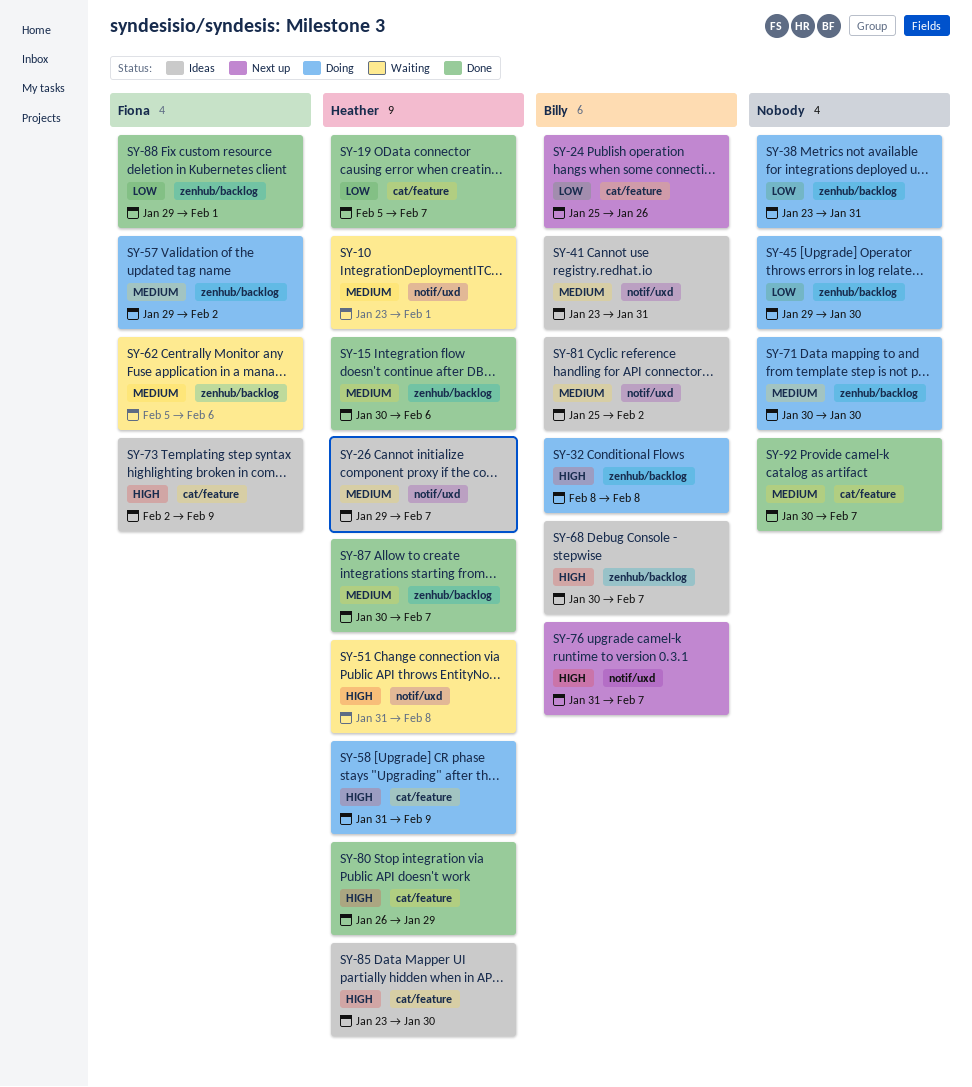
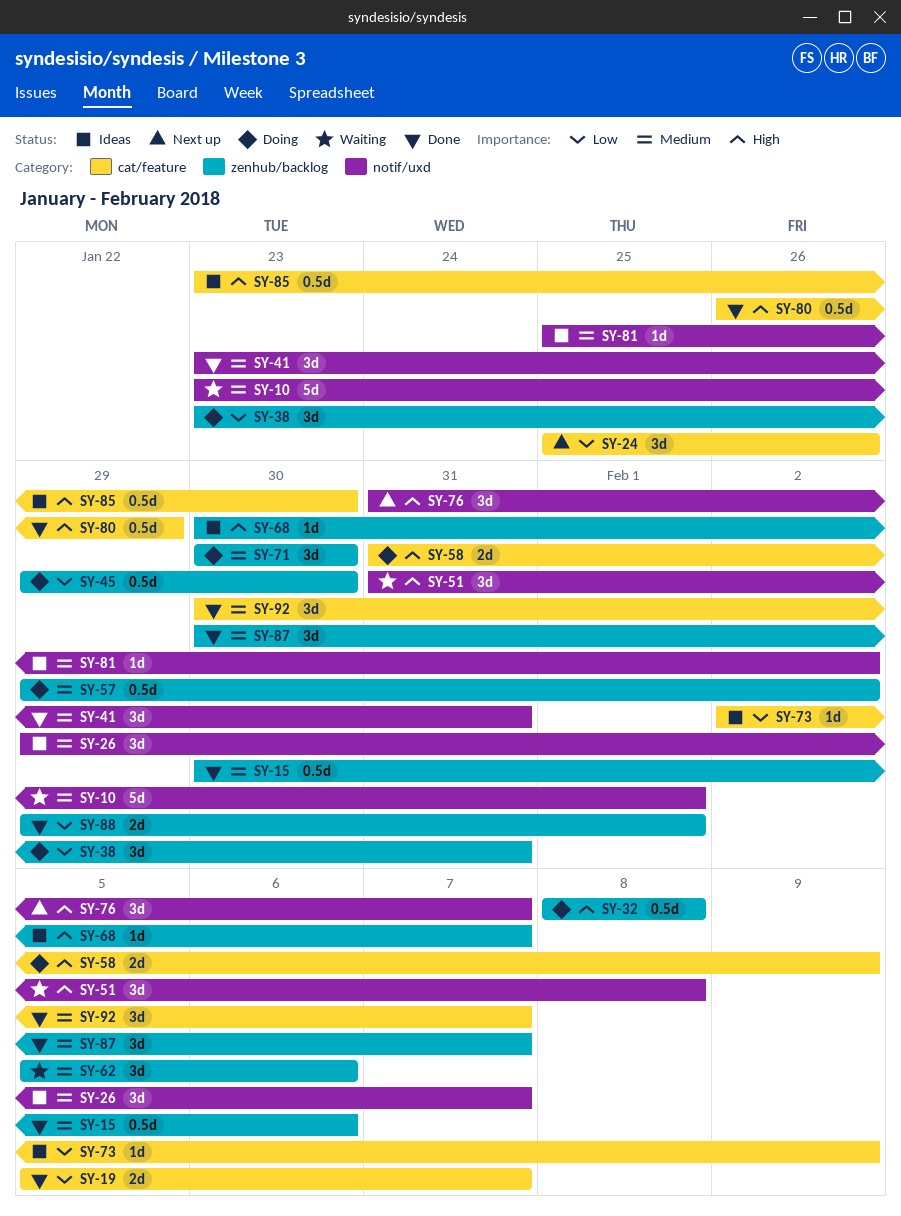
SY-41, status: Ideas -> Done
SY-73, priority: High -> Low

